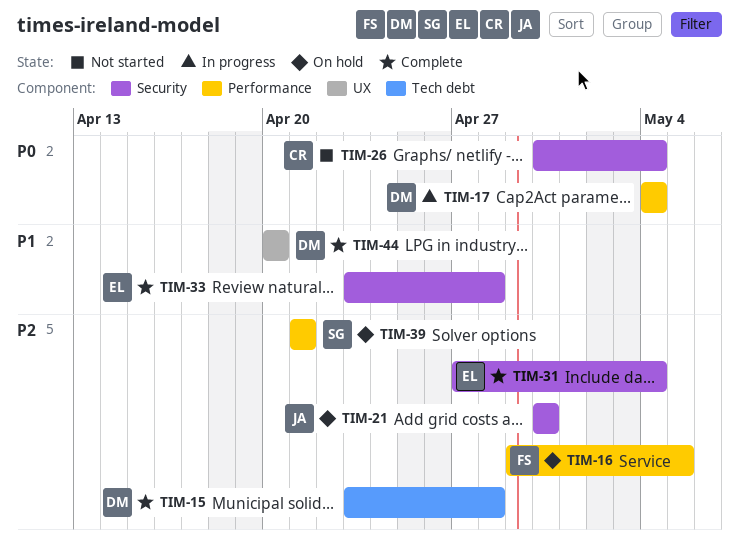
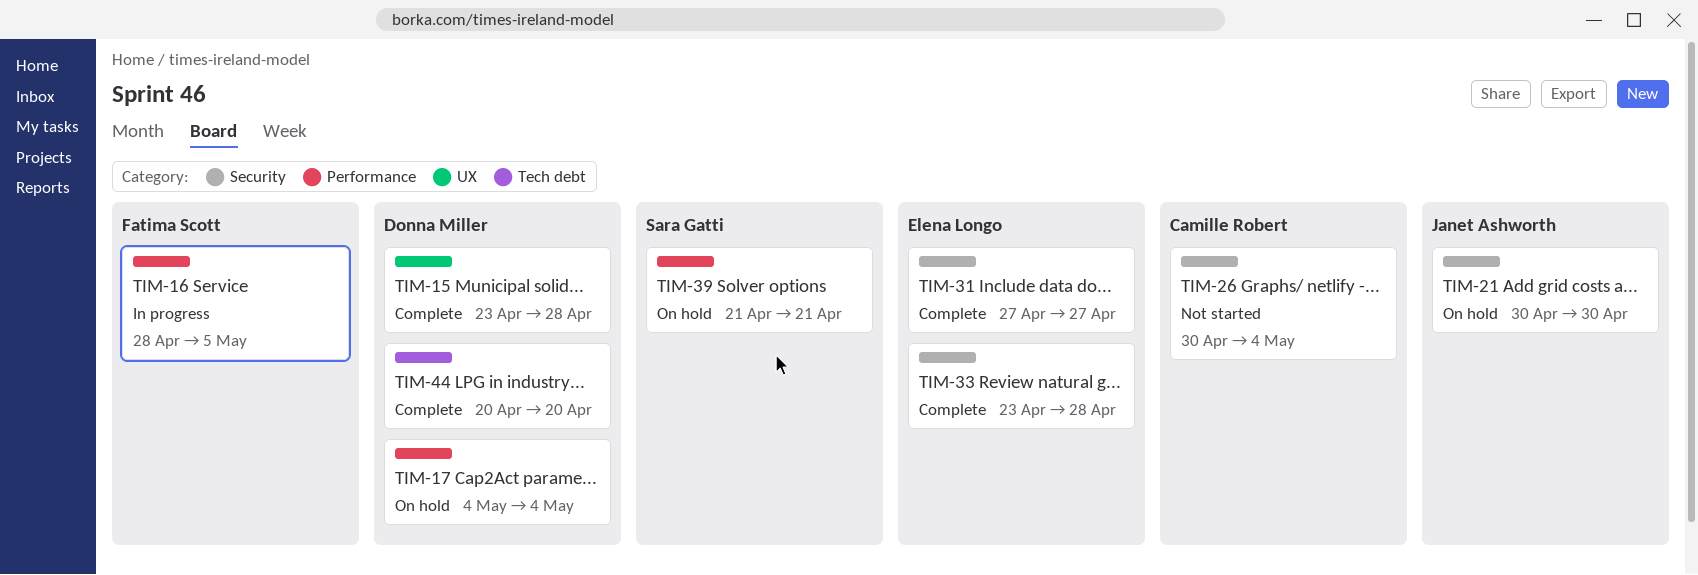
TIM-15, label: Tech debt -> UX
TIM-16, status: On hold -> In progress
TIM-16, start: Apr 29 -> Apr 28
TIM-17, status: In progress -> On hold
TIM-31, due: May 4 -> Apr 27
TIM-44, label: UX -> Tech debt

